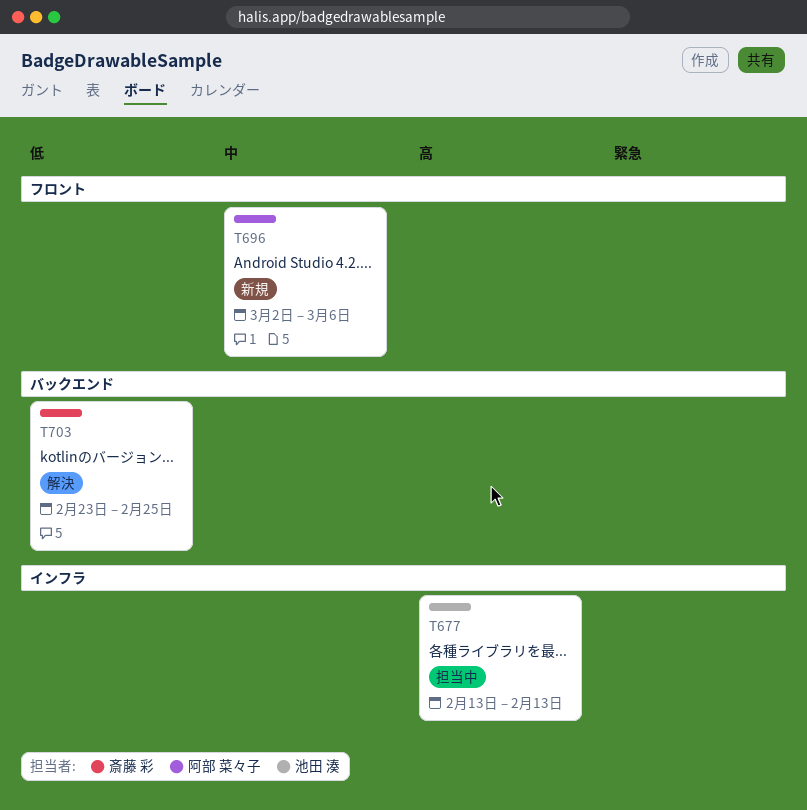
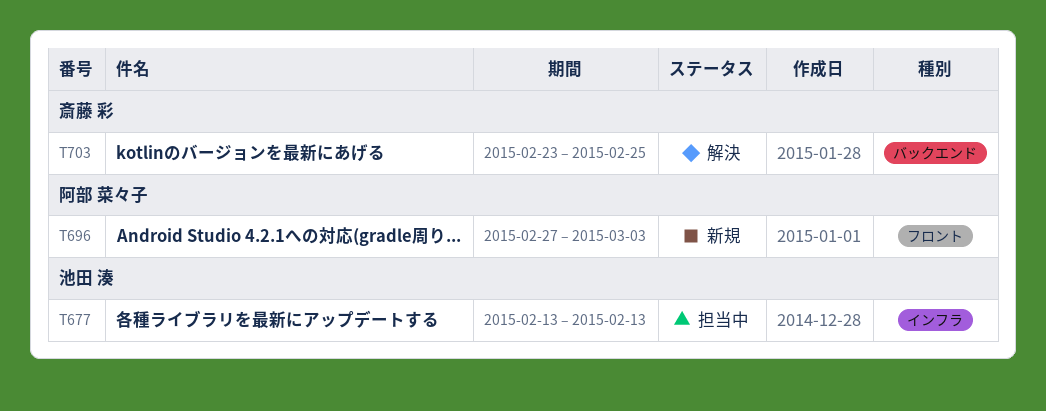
T696, start: Mar 2 -> Feb 27
T696, due: Mar 6 -> Mar 3

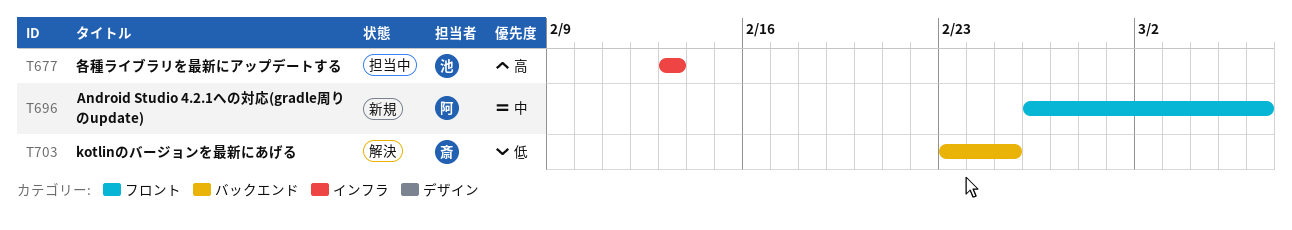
T696, start: Feb 27 -> Feb 26
T696, due: Mar 3 -> Mar 6

